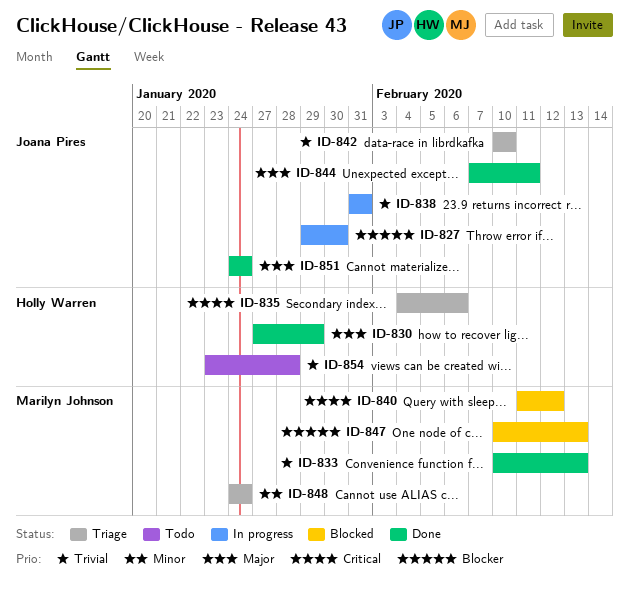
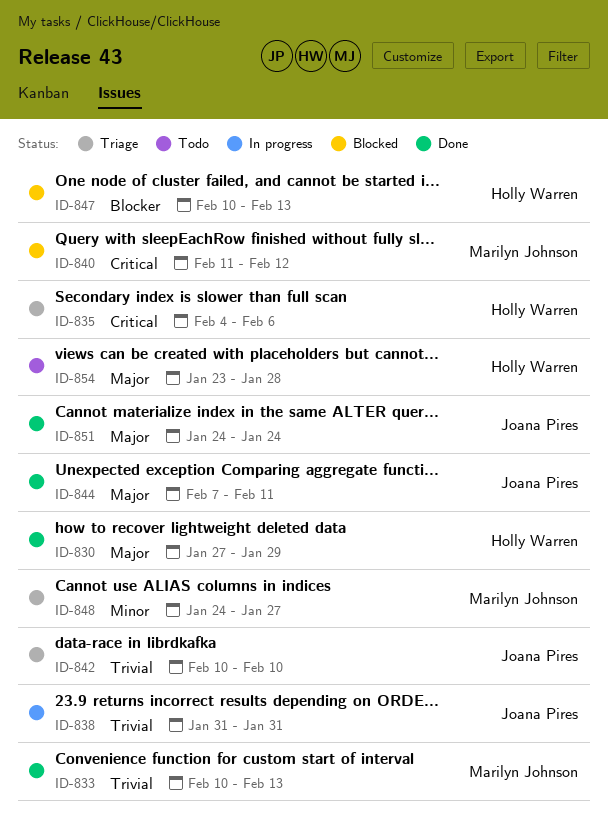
ID-827: present -> none
ID-847, owner: Marilyn Johnson -> Holly Warren
ID-848, due: Jan 24 -> Jan 27
ID-854, priority: Trivial -> Major

